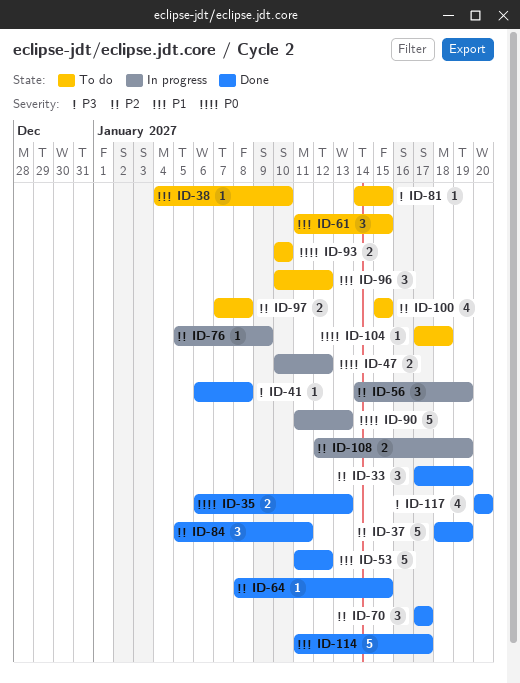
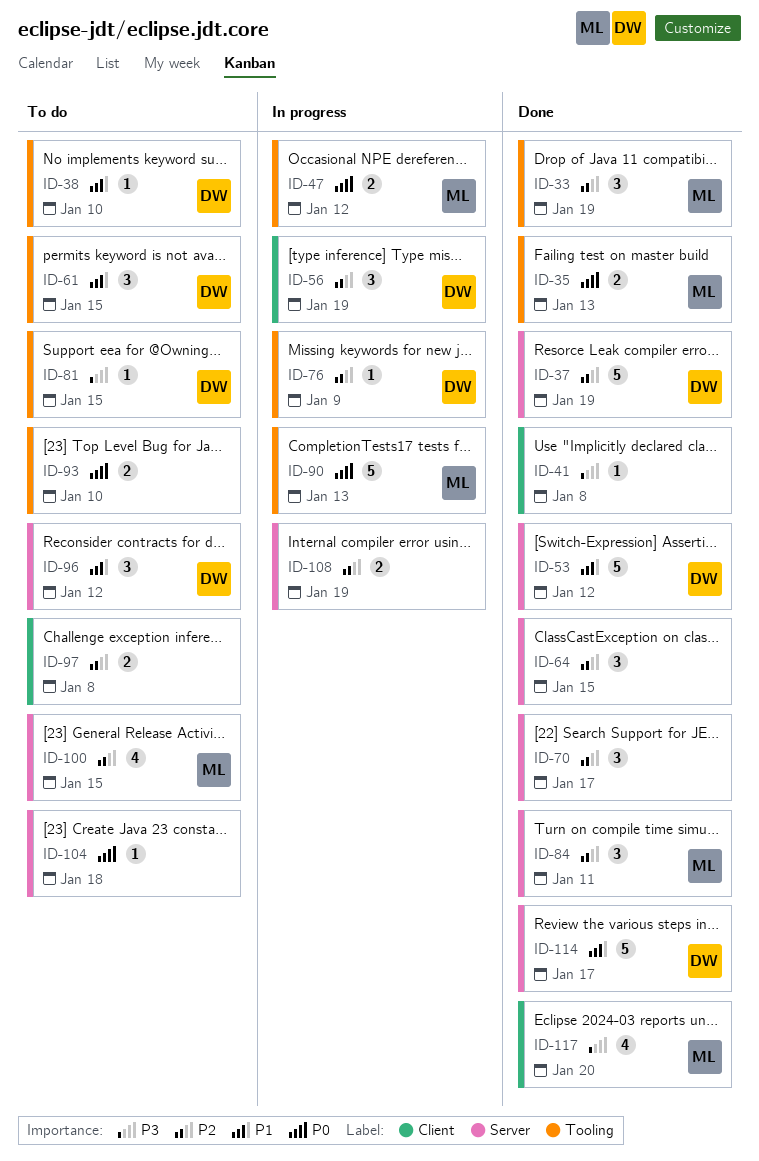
ID-64, estimate: 1 -> 3

